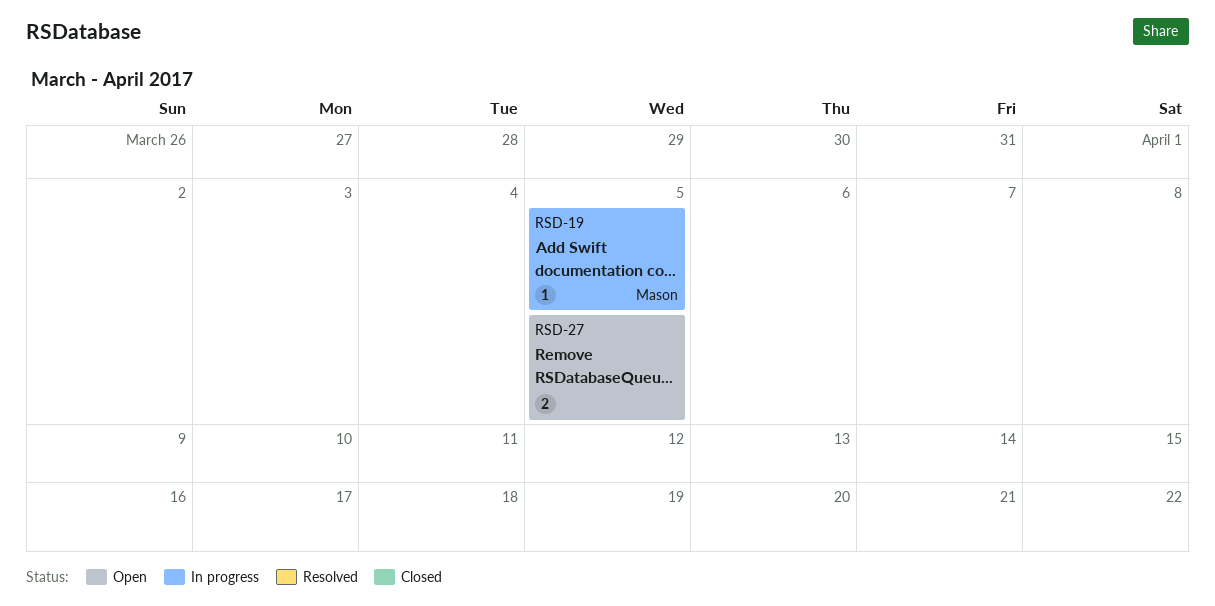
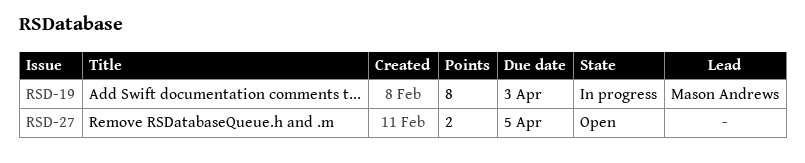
RSD-19, estimate: 1 -> 8
RSD-19, due: Apr 5 -> Apr 3

